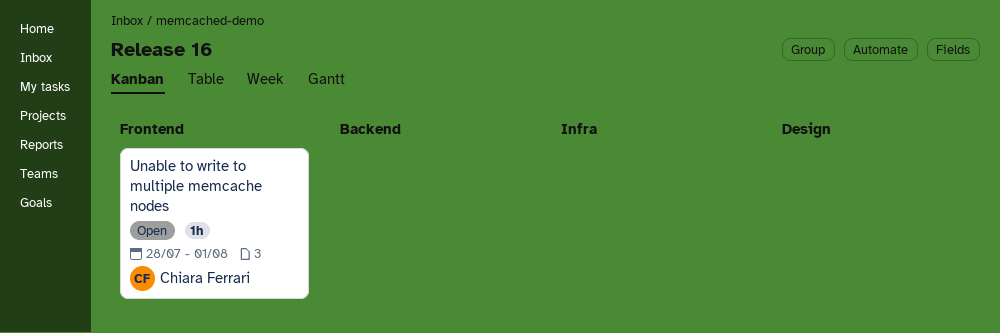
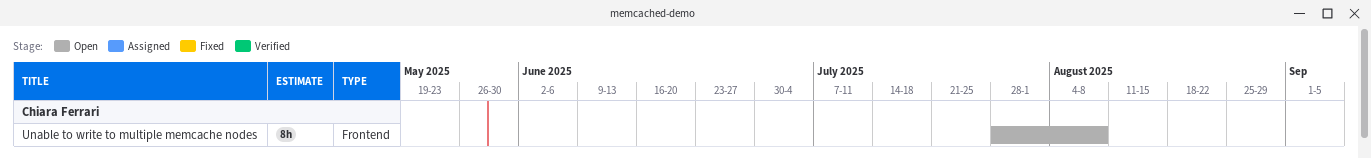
Unable to write to multiple memcache nodes, estimate: 1h -> 8h
Unable to write to multiple memcache nodes, due: Aug 1 -> Aug 8

